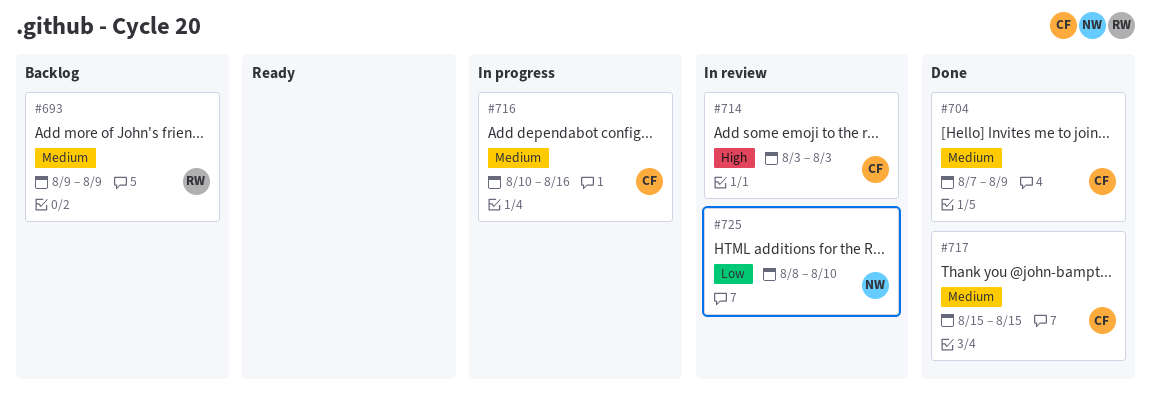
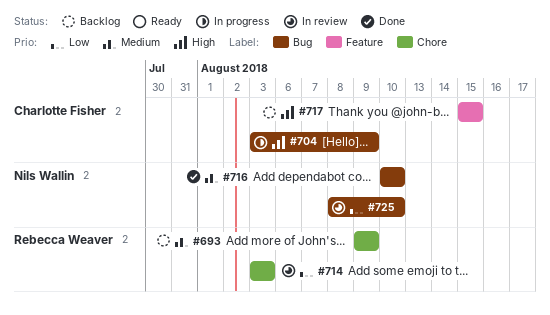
#704, status: Done -> In progress
#704, priority: Medium -> High
#704, start: Aug 7 -> Aug 3
#714, owner: Charlotte Fisher -> Rebecca Weaver
#714, priority: High -> Low
#716, status: In progress -> Done
#716, owner: Charlotte Fisher -> Nils Wallin
#716, due: Aug 16 -> Aug 10
#717, status: Done -> Backlog
#717, priority: Medium -> High

